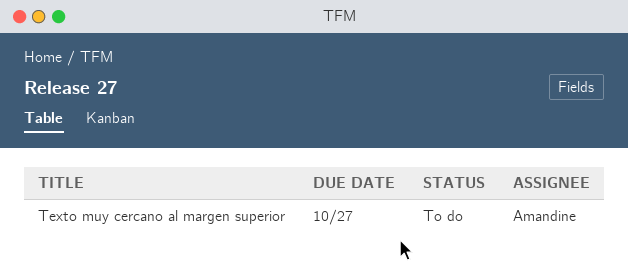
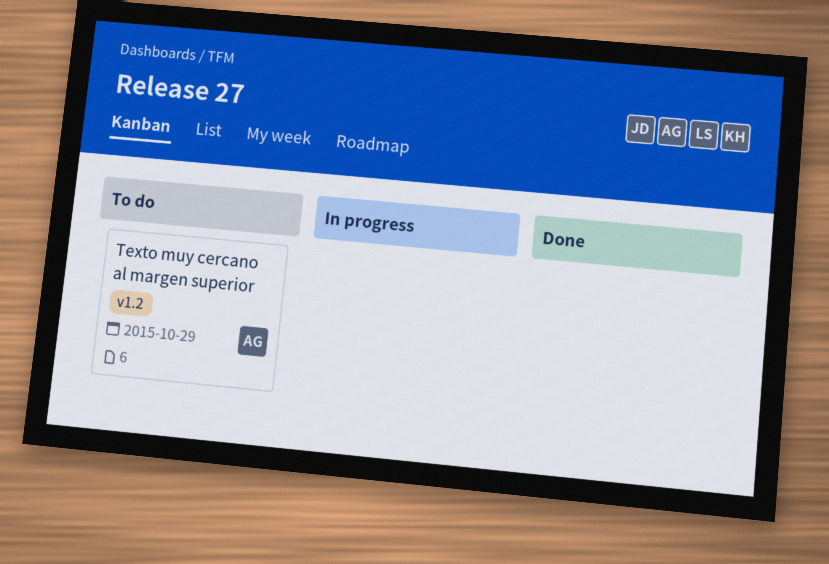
Texto muy cercano al margen superior, due: Oct 27 -> Oct 29

